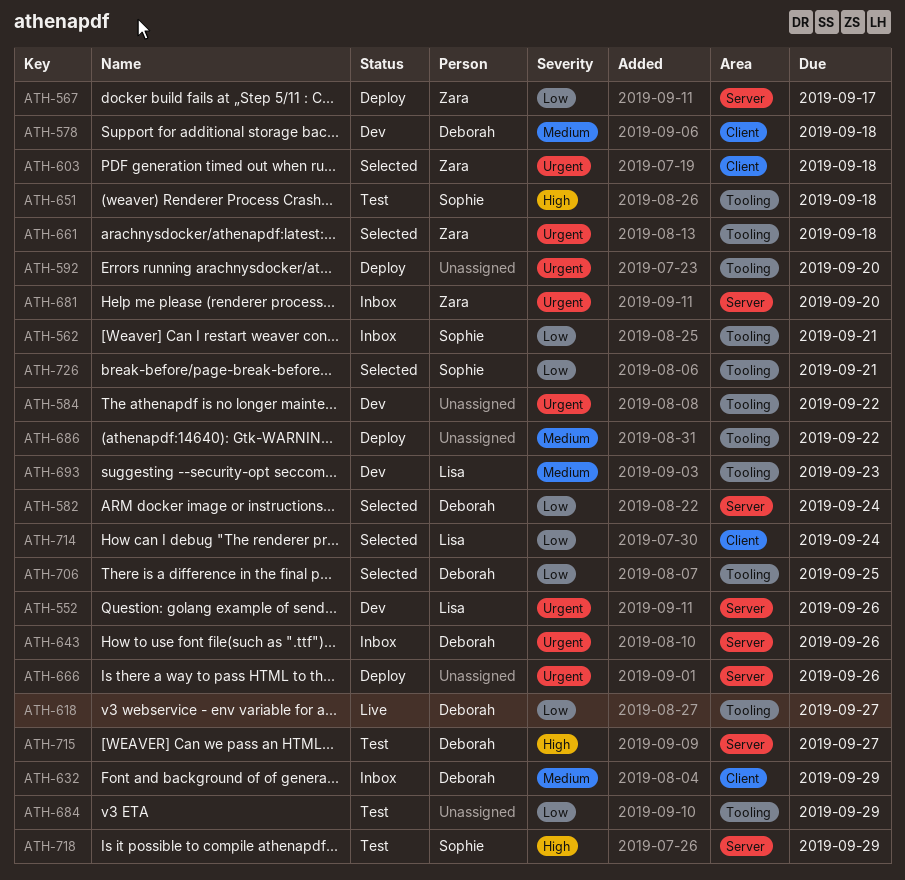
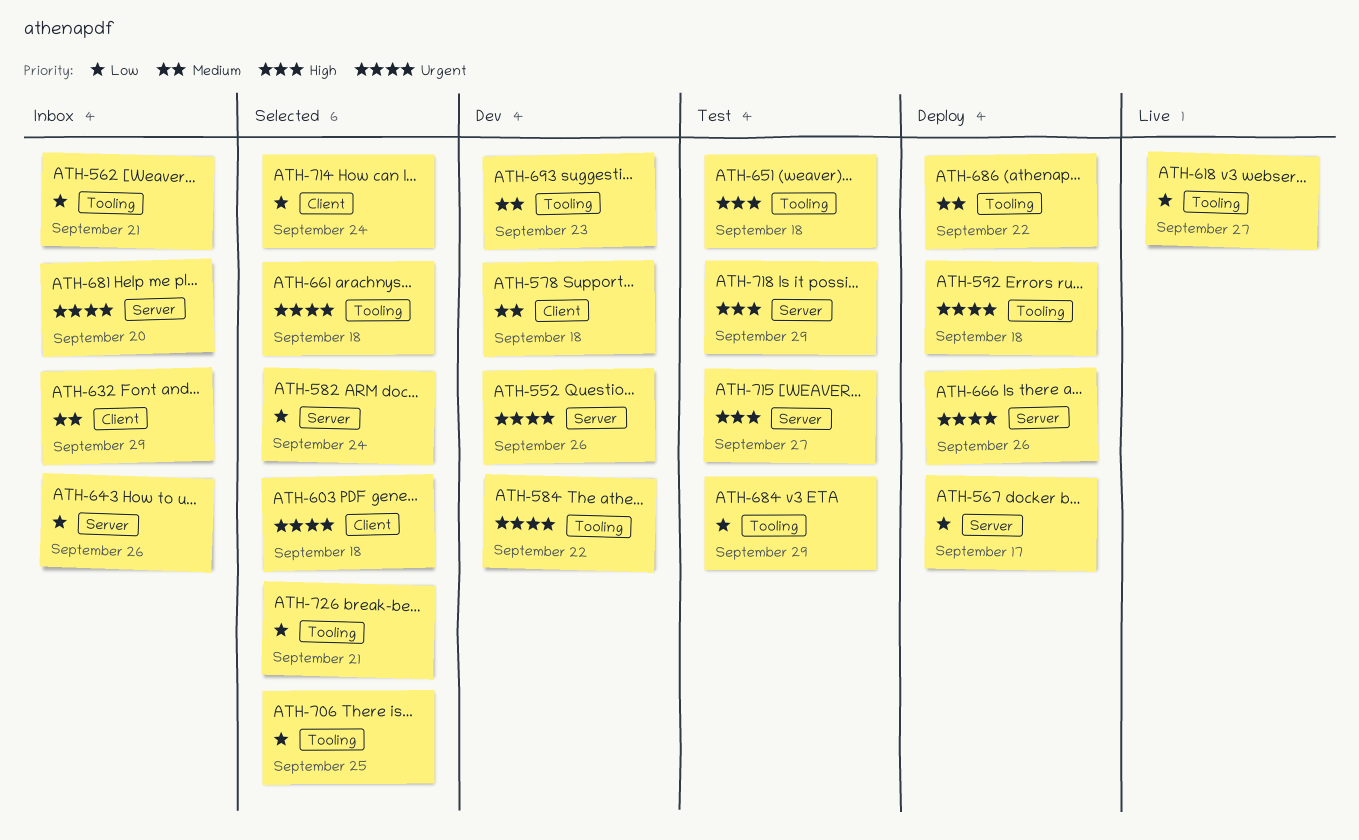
ATH-592, due: Sep 20 -> Sep 18
ATH-643, priority: Urgent -> Low

